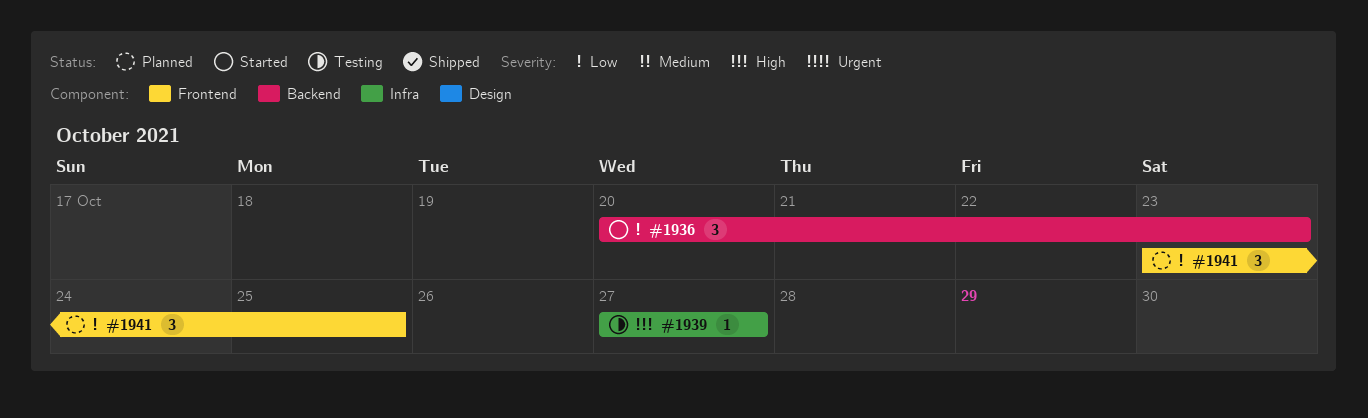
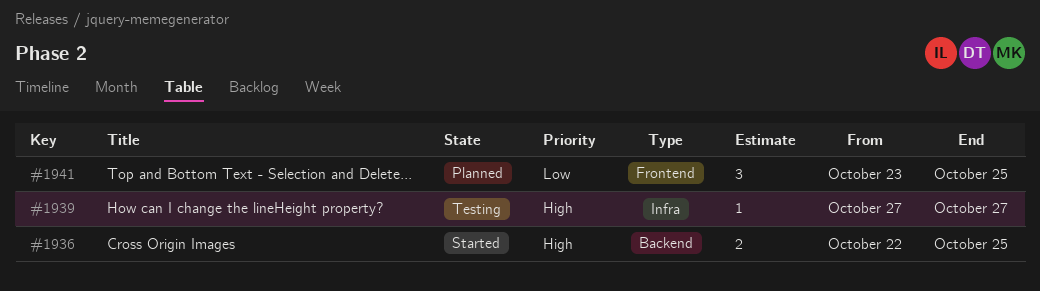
#1936, priority: Low -> High
#1936, estimate: 3 -> 2
#1936, start: Oct 20 -> Oct 22
#1936, due: Oct 23 -> Oct 25

